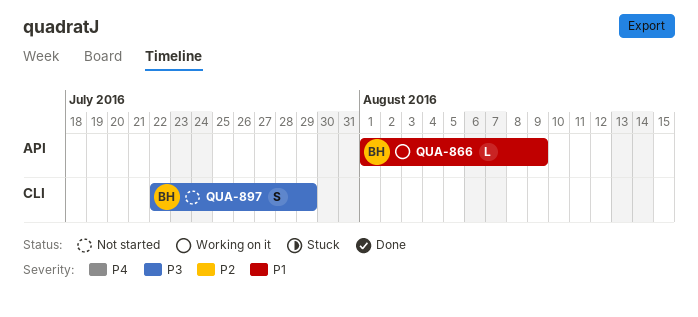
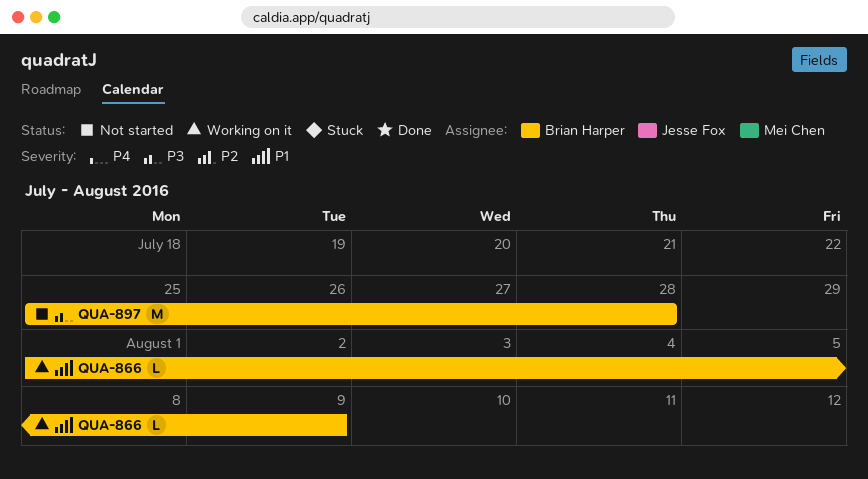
QUA-897, estimate: S -> M
QUA-897, start: Jul 22 -> Jul 25
QUA-897, due: Jul 29 -> Jul 28

